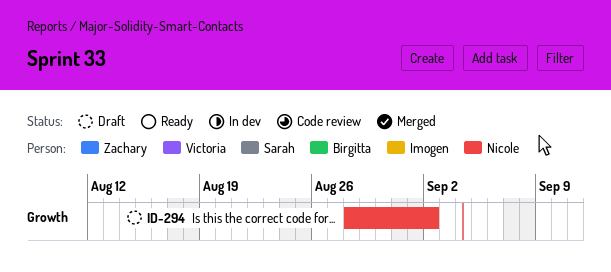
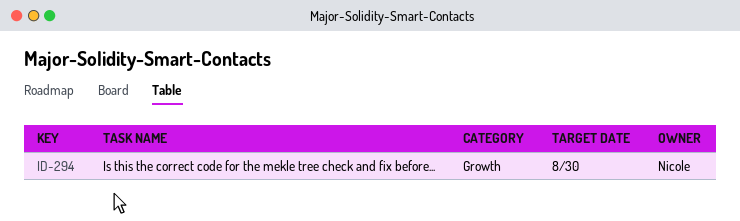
ID-294, due: Sep 2 -> Aug 30

